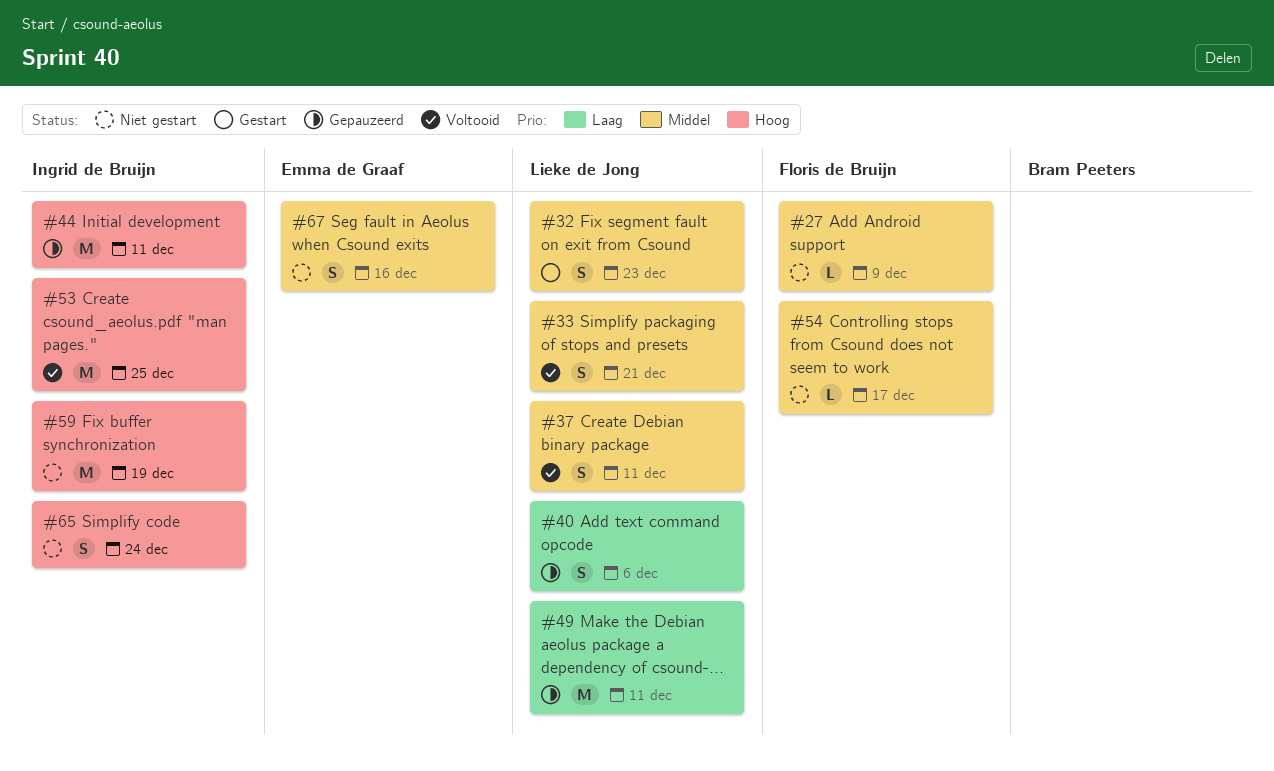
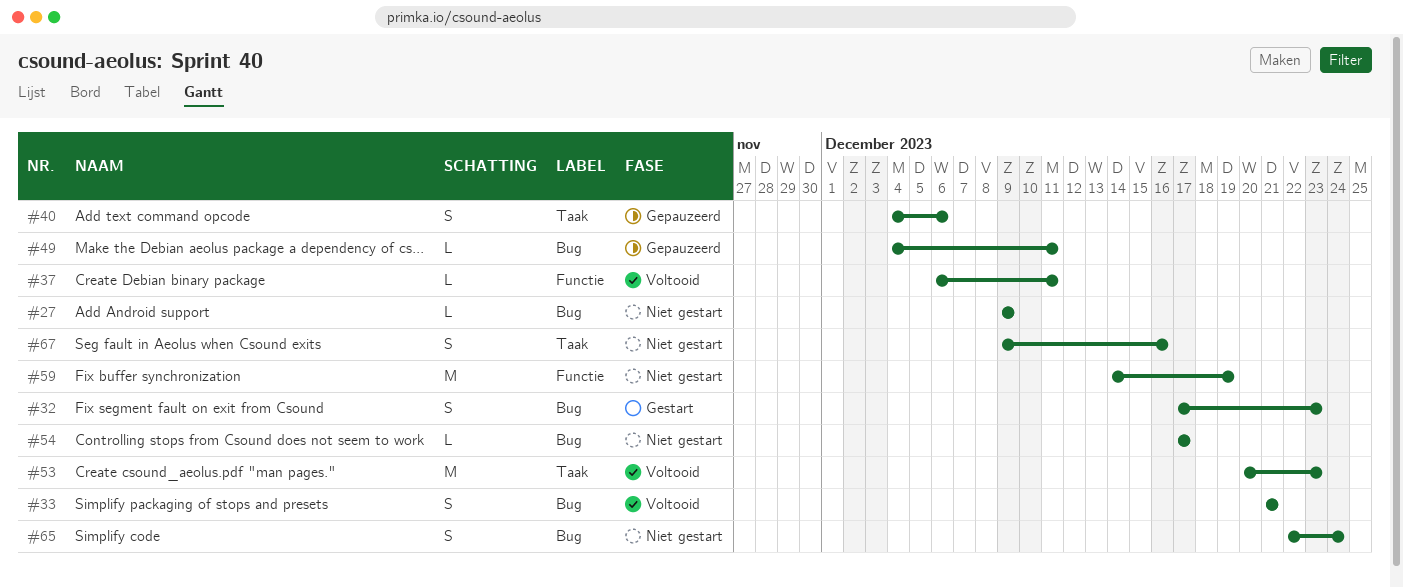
#37, estimate: S -> L
#44: present -> none
#49, estimate: M -> L
#53, due: Dec 25 -> Dec 23

